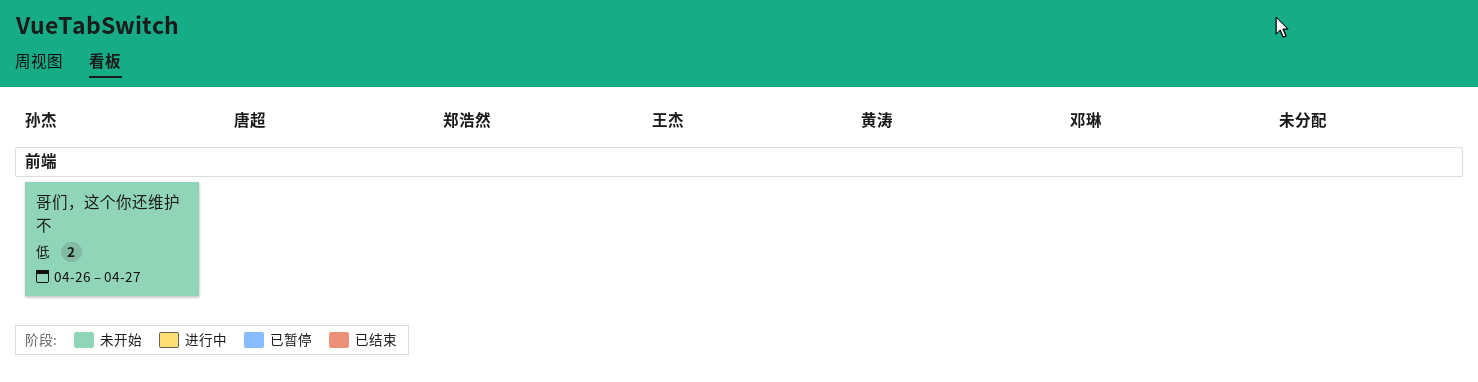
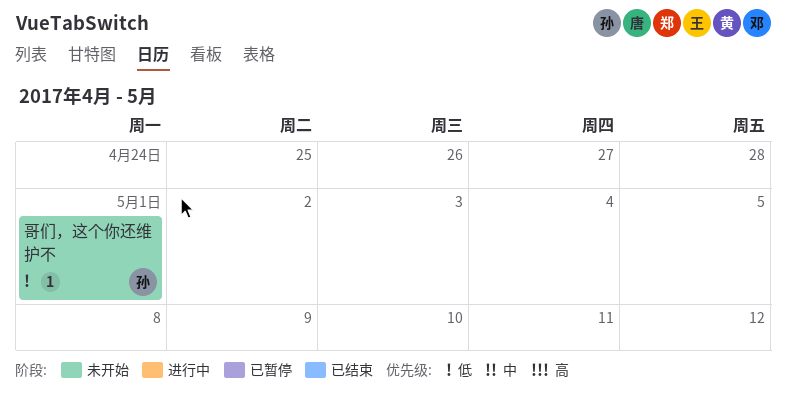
哥们，这个你还维护不, estimate: 2 -> 1
哥们，这个你还维护不, due: Apr 27 -> May 1

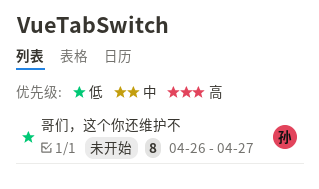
哥们，这个你还维护不, estimate: 1 -> 8
哥们，这个你还维护不, due: May 1 -> Apr 27

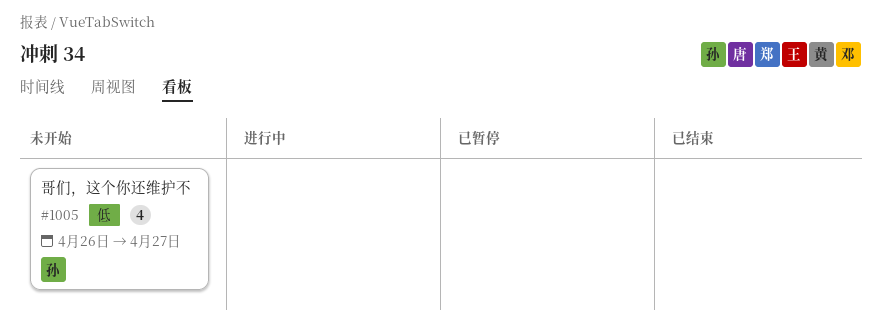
哥们，这个你还维护不, estimate: 8 -> 4

